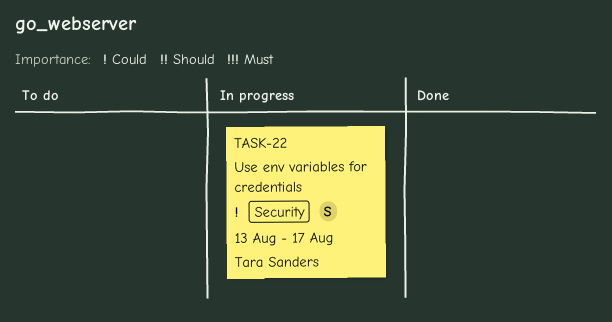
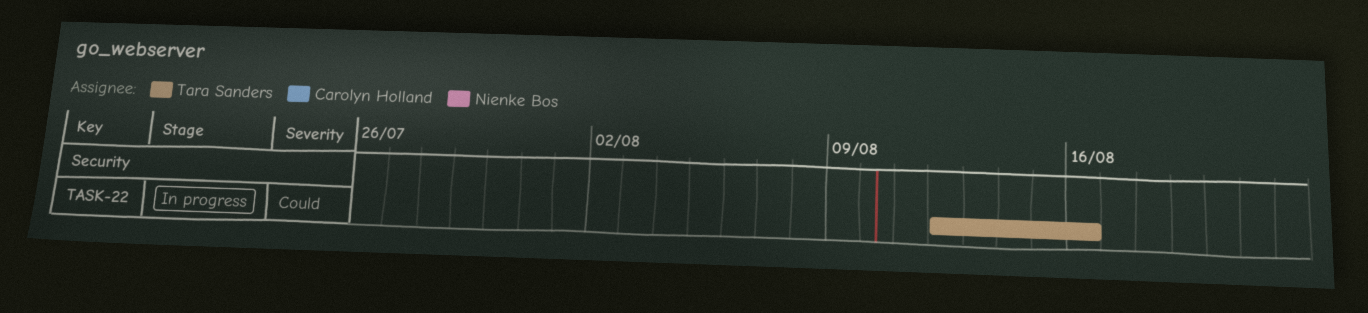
TASK-22, start: Aug 13 -> Aug 12
TASK-22, due: Aug 17 -> Aug 16

